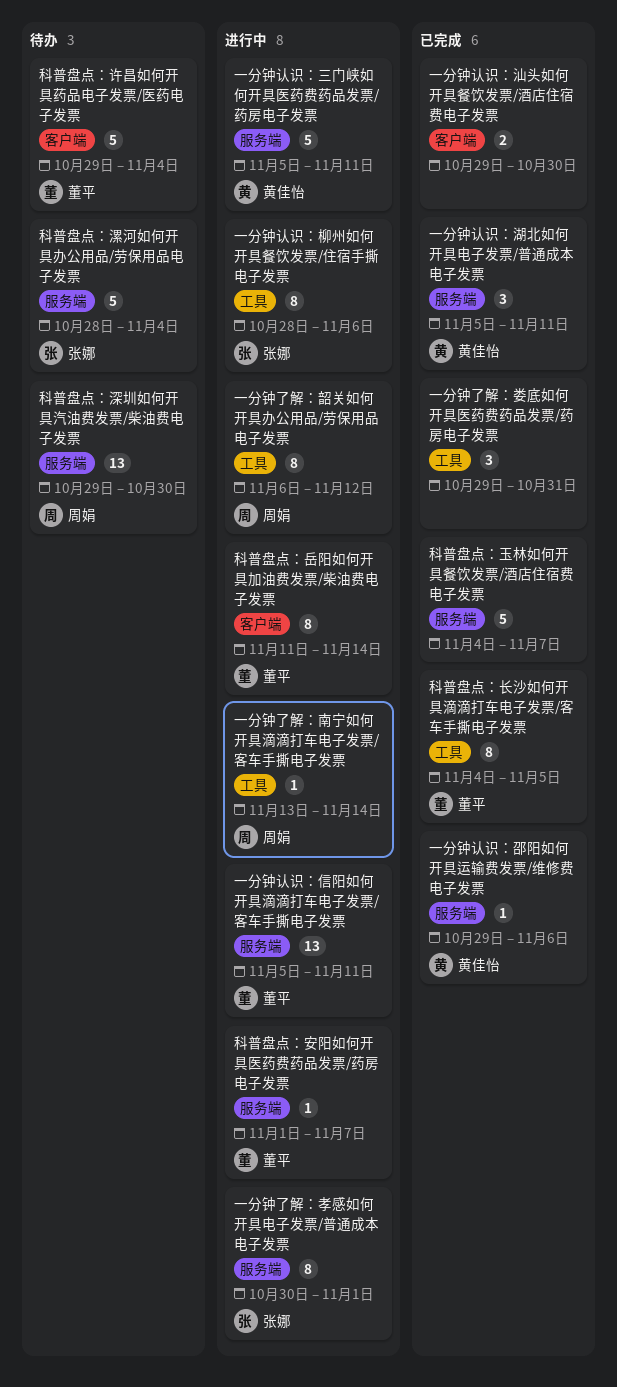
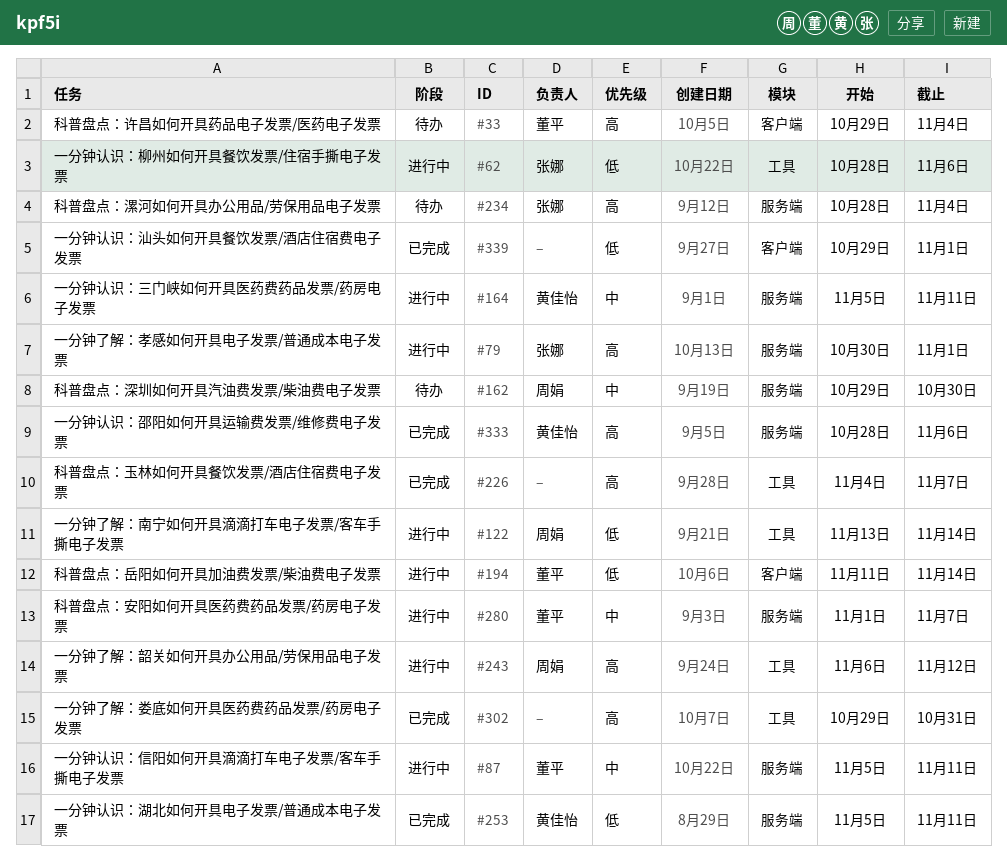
一分钟认识：汕头如何开具餐饮发票/酒店住宿费电子发票, due: Oct 30 -> Nov 1
一分钟认识：邵阳如何开具运输费发票/维修费电子发票, start: Oct 29 -> Oct 28
科普盘点：玉林如何开具餐饮发票/酒店住宿费电子发票, label: 服务端 -> 工具
科普盘点：长沙如何开具滴滴打车电子发票/客车手撕电子发票: present -> none

